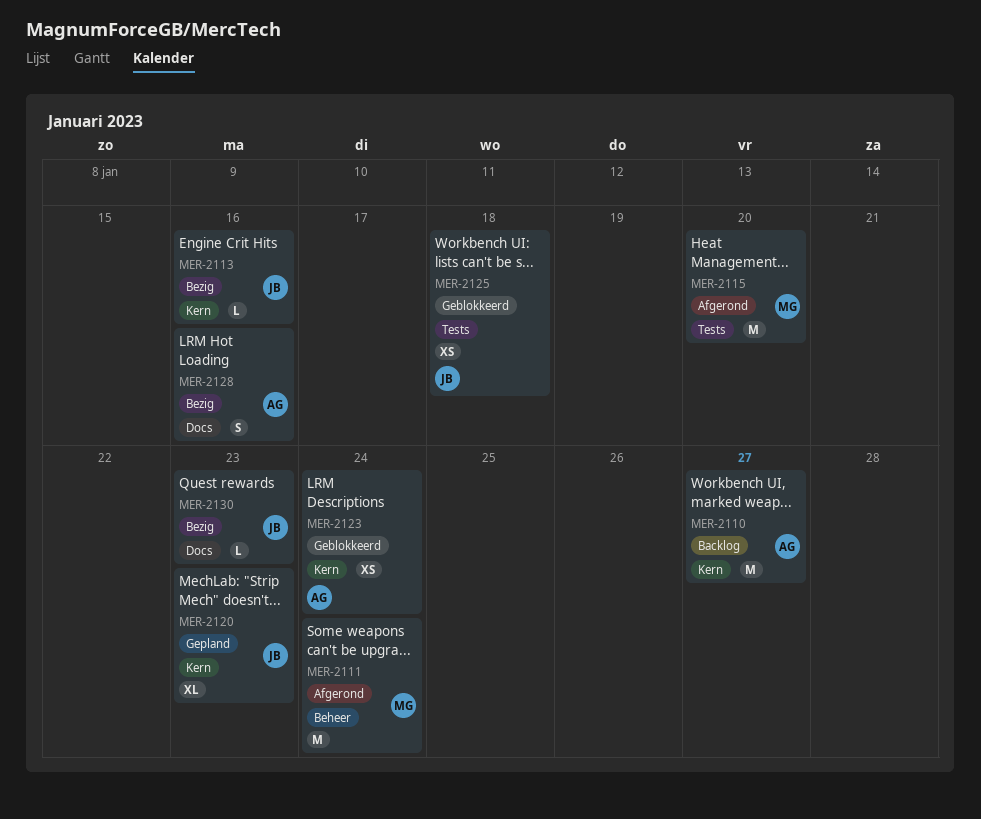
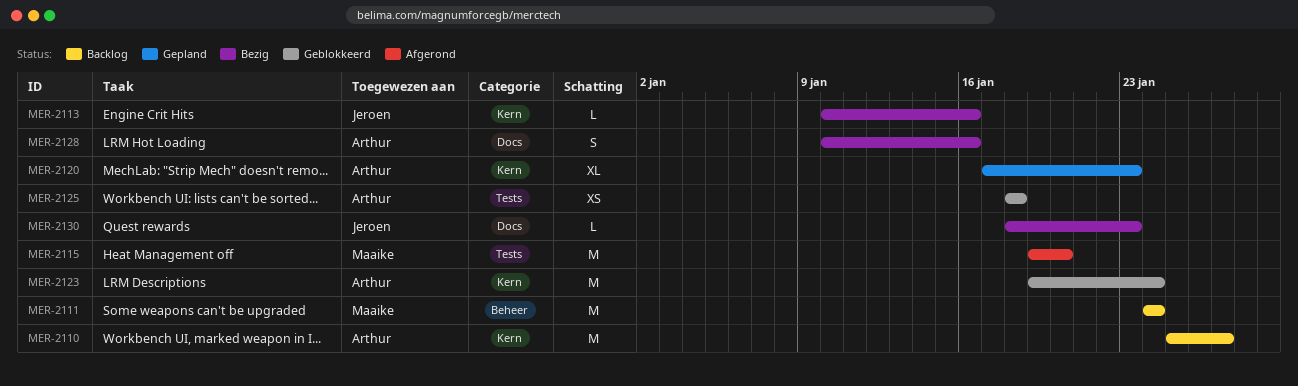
MER-2111, status: Afgerond -> Backlog
MER-2120, owner: Jeroen -> Arthur
MER-2123, estimate: XS -> M
MER-2125, owner: Jeroen -> Arthur

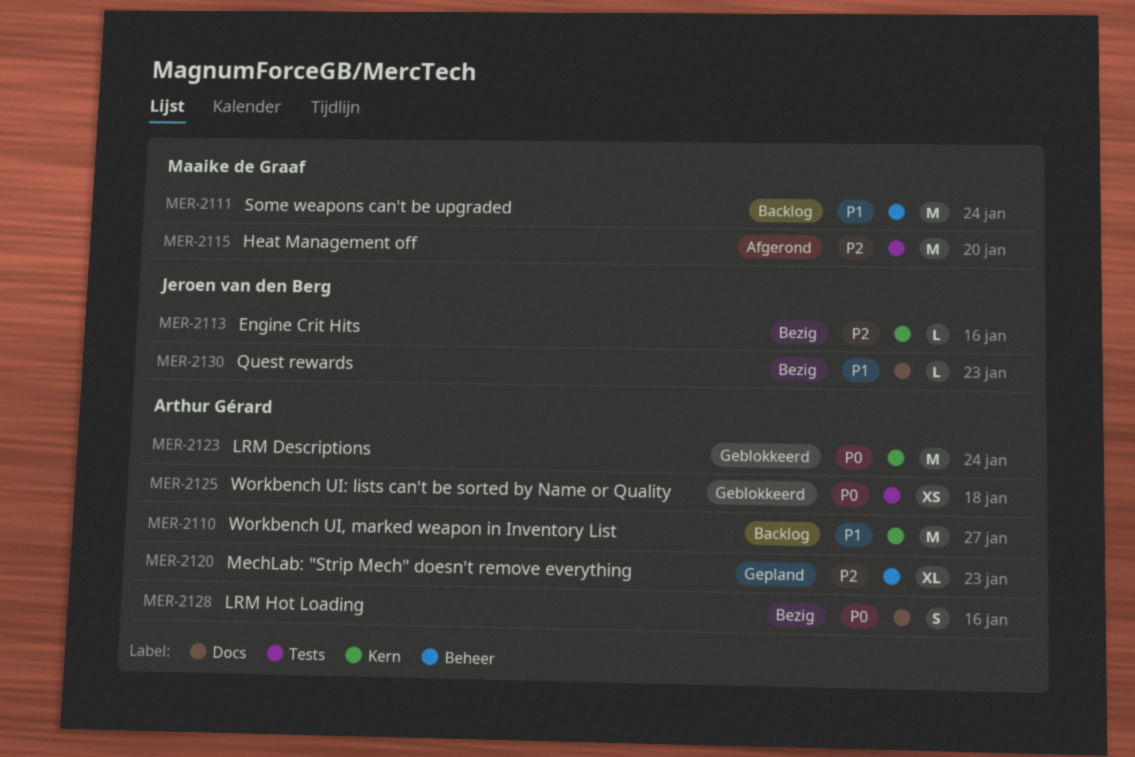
MER-2120, label: Kern -> Beheer

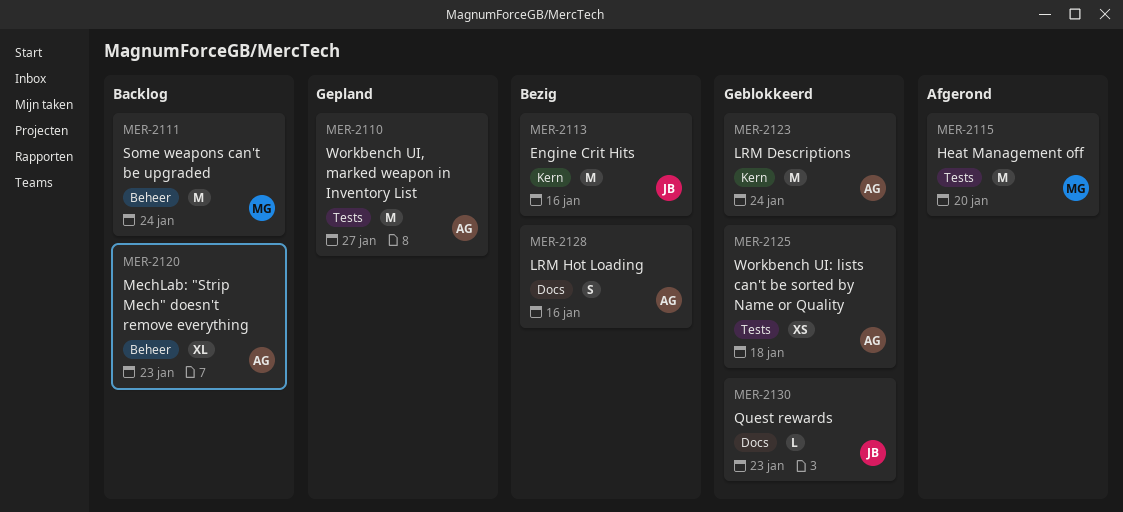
MER-2110, status: Backlog -> Gepland
MER-2110, label: Kern -> Tests
MER-2113, estimate: L -> M
MER-2120, status: Gepland -> Backlog
MER-2130, status: Bezig -> Geblokkeerd

